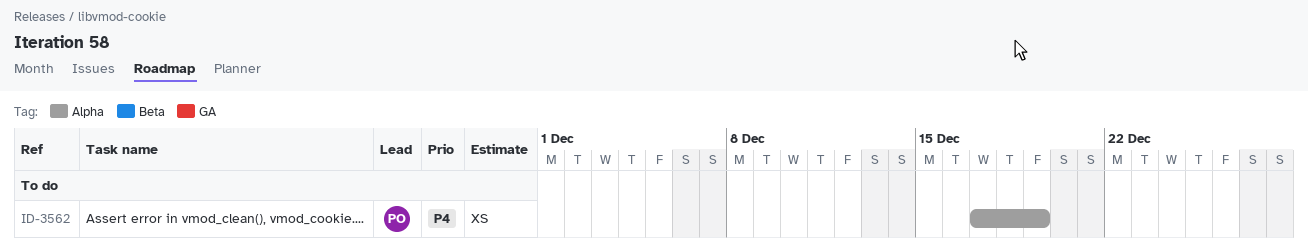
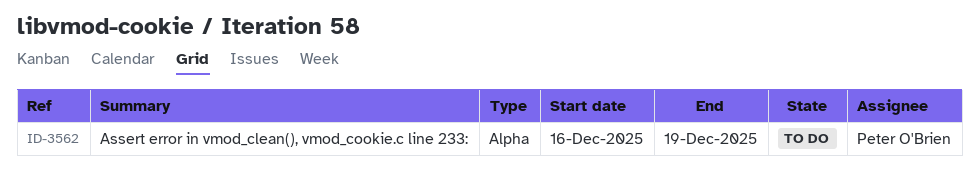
ID-3562, start: Dec 17 -> Dec 16

